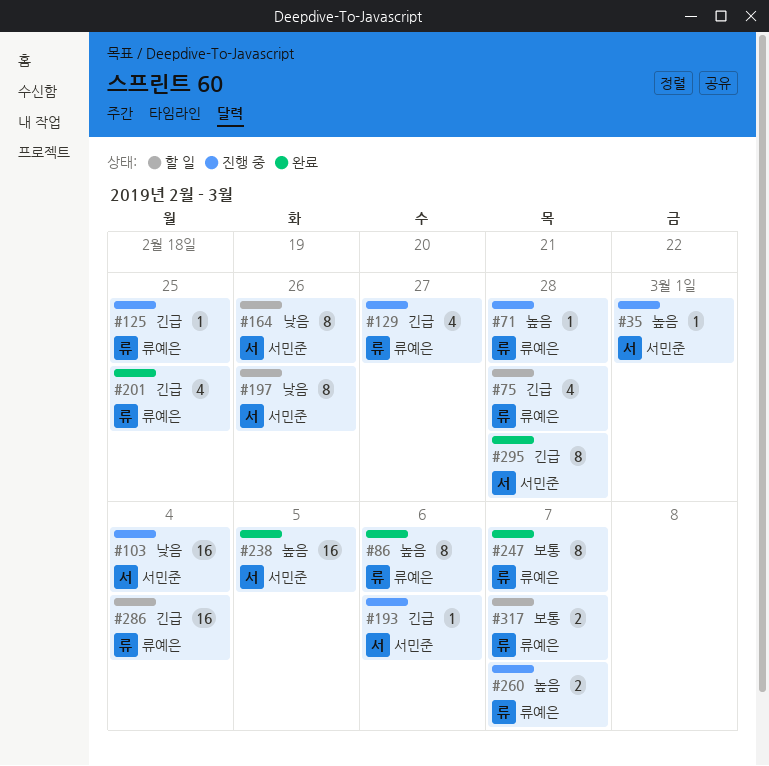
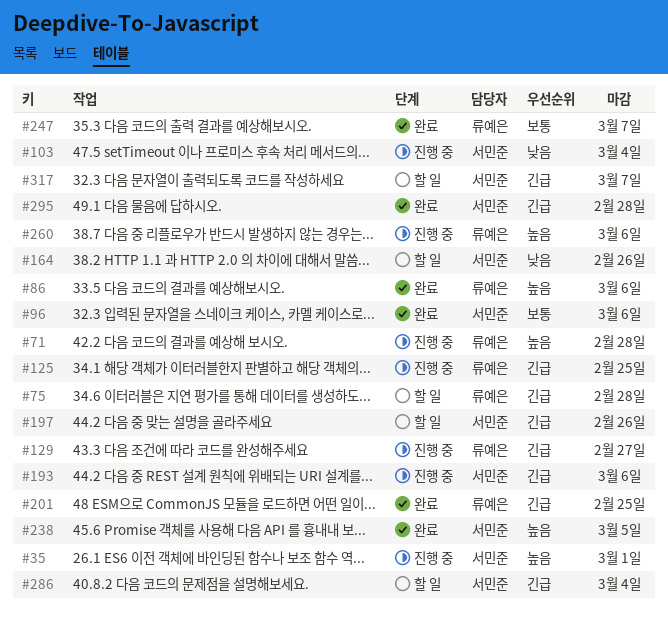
#96: none -> present
#197, priority: 낮음 -> 긴급
#260, due: Mar 7 -> Mar 6
#286, owner: 류예은 -> 서민준
#317, owner: 류예은 -> 서민준
#317, priority: 보통 -> 긴급

